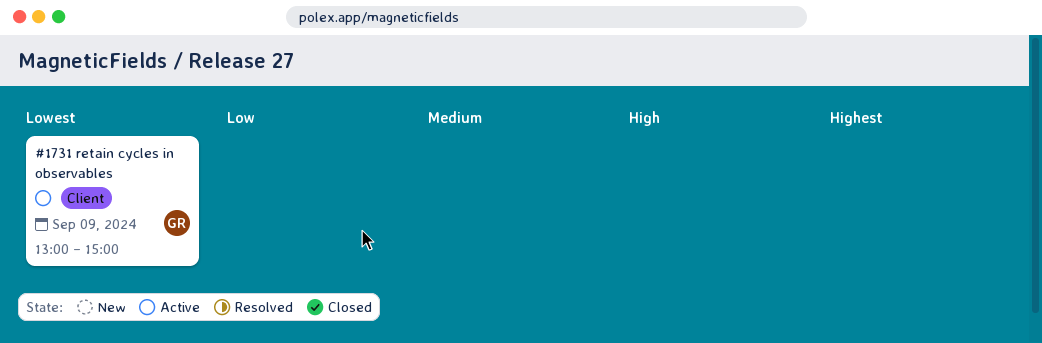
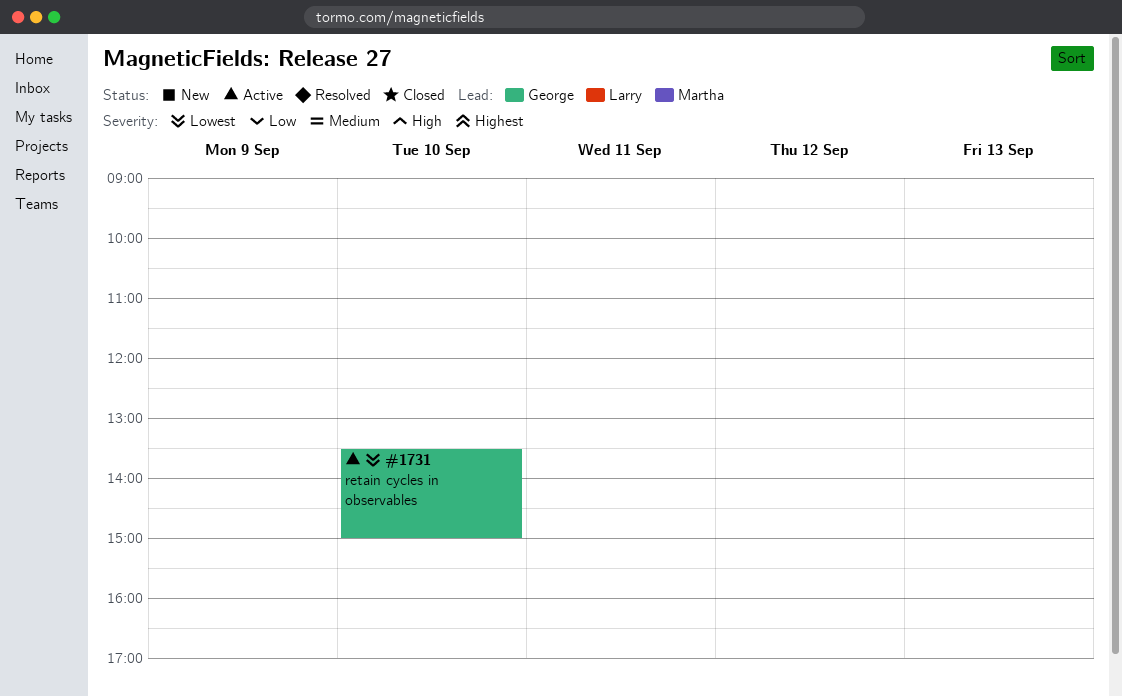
#1731, day: Sep 9 -> Sep 10
#1731, begins: 13:00 -> 13:30

